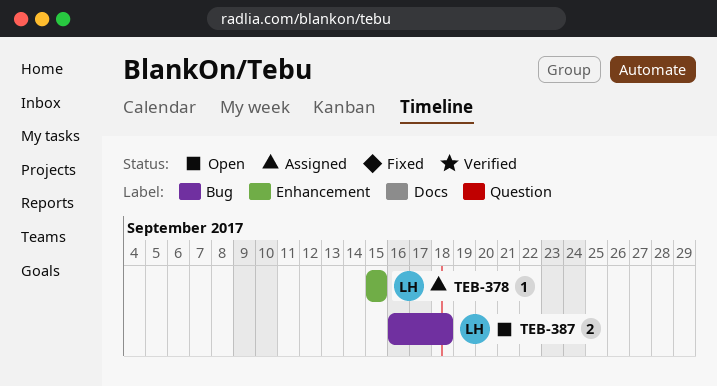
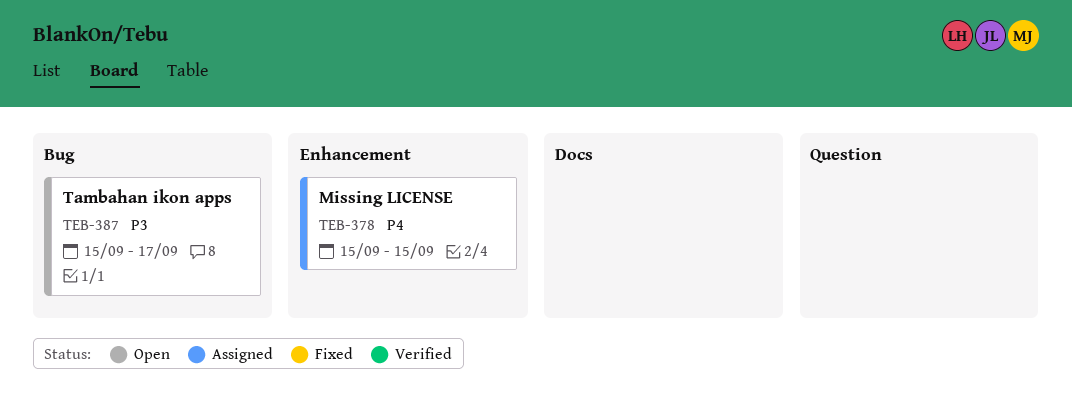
TEB-387, start: Sep 16 -> Sep 15
TEB-387, due: Sep 18 -> Sep 17

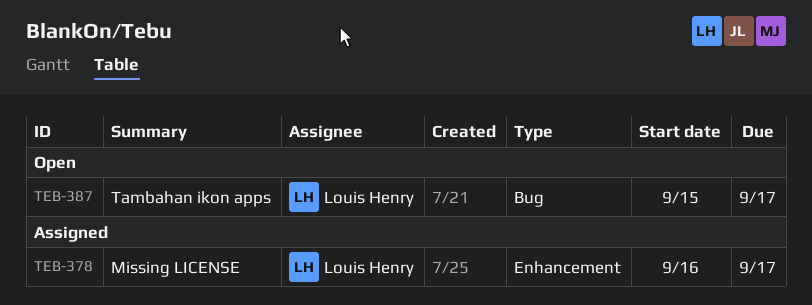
TEB-378, start: Sep 15 -> Sep 16
TEB-378, due: Sep 15 -> Sep 17

